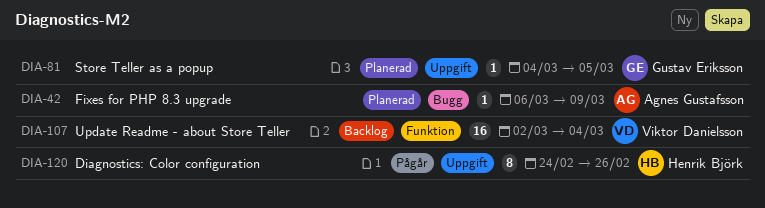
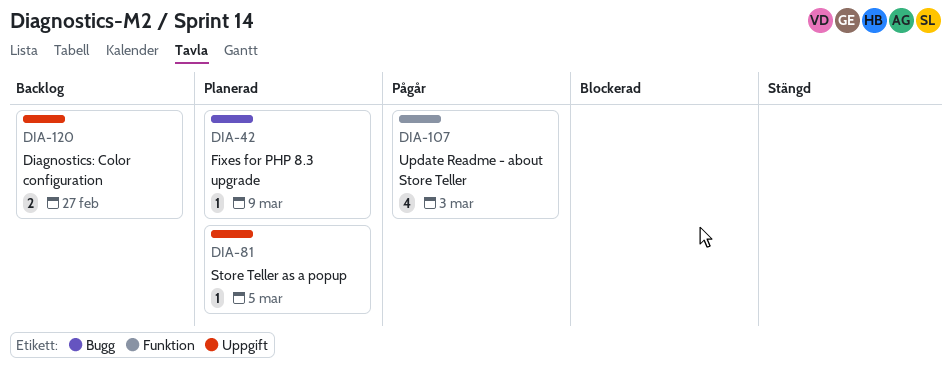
DIA-107, status: Backlog -> Pågår
DIA-107, estimate: 16 -> 4
DIA-107, due: Mar 4 -> Mar 3
DIA-120, status: Pågår -> Backlog
DIA-120, estimate: 8 -> 2
DIA-120, due: Feb 26 -> Feb 27

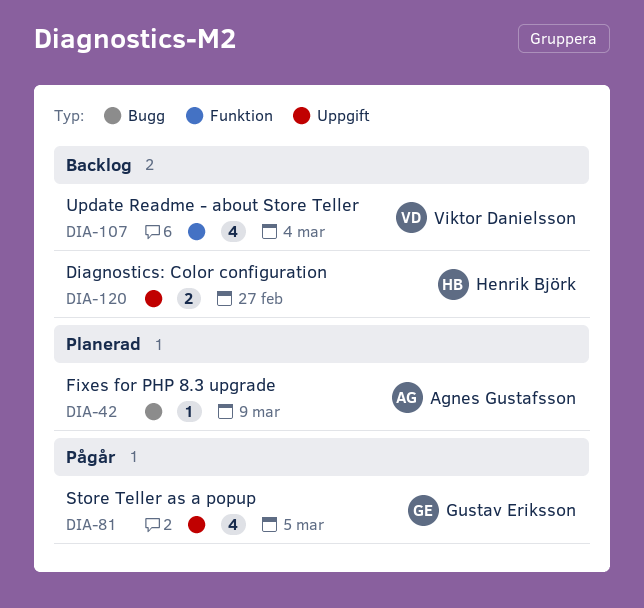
DIA-81, status: Planerad -> Pågår
DIA-81, estimate: 1 -> 4
DIA-107, status: Pågår -> Backlog
DIA-107, due: Mar 3 -> Mar 4

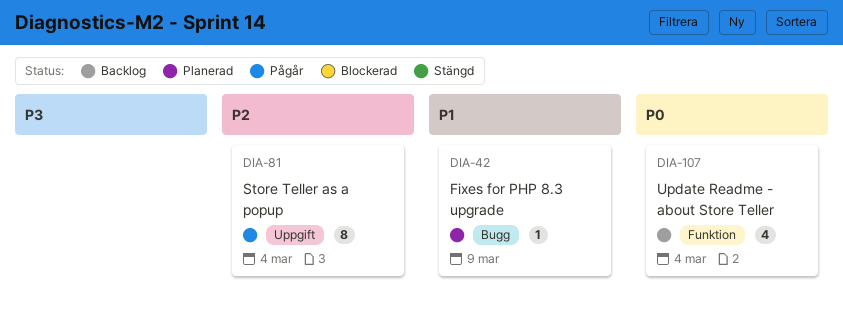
DIA-81, estimate: 4 -> 8
DIA-81, due: Mar 5 -> Mar 4
DIA-120: present -> none

